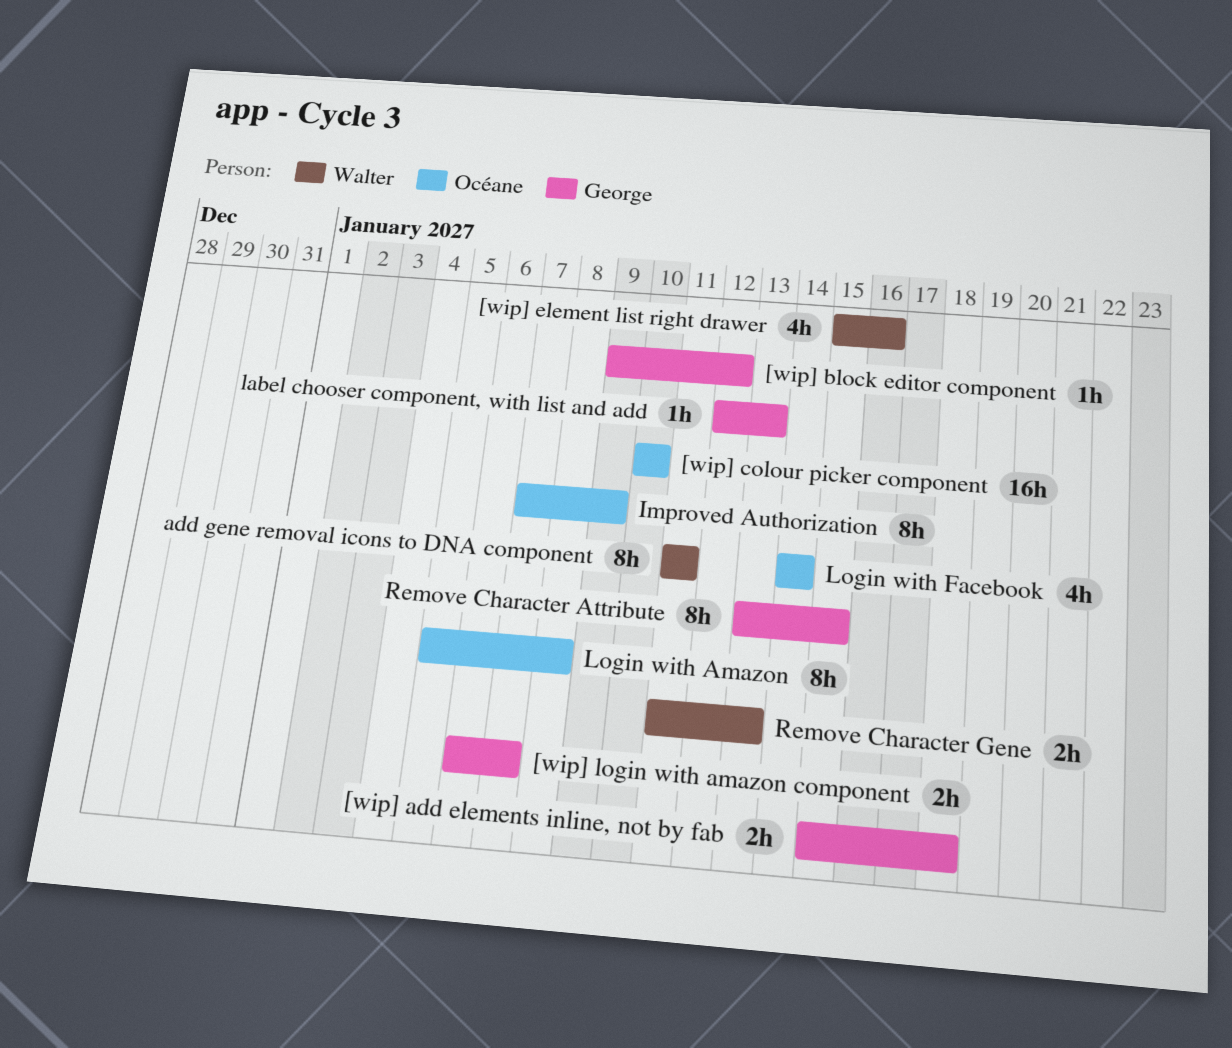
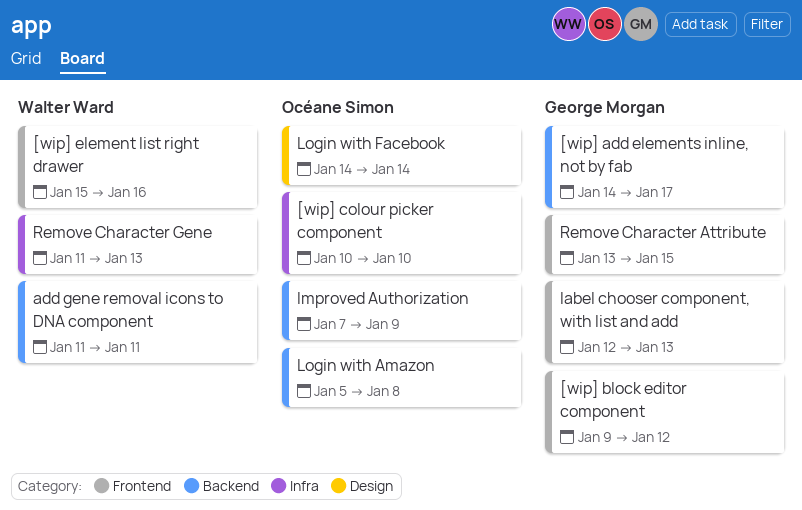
[wip] add elements inline, not by fab, start: Jan 15 -> Jan 14
[wip] add elements inline, not by fab, due: Jan 18 -> Jan 17
[wip] login with amazon component: present -> none

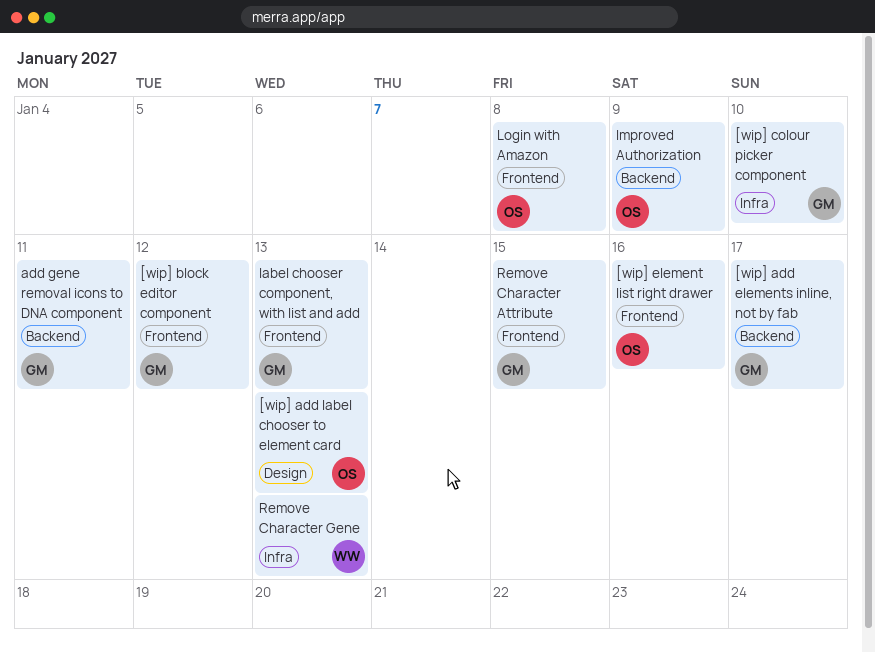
[wip] add label chooser to element card: none -> present
[wip] colour picker component, owner: Océane Simon -> George Morgan
[wip] element list right drawer, owner: Walter Ward -> Océane Simon
add gene removal icons to DNA component, owner: Walter Ward -> George Morgan
Login with Amazon, label: Backend -> Frontend
Login with Facebook: present -> none

